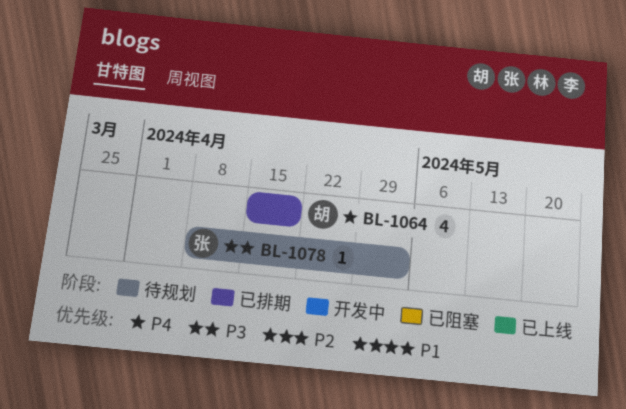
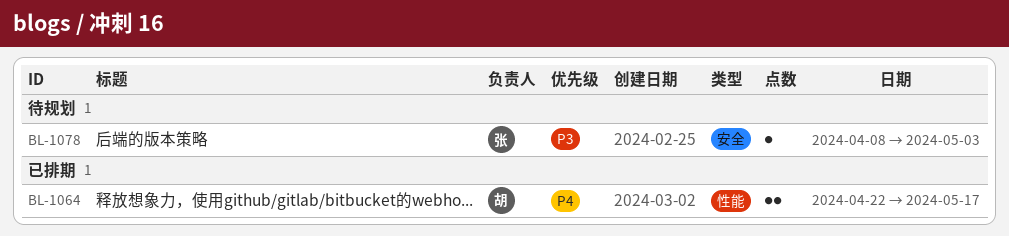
BL-1064, estimate: 4 -> 2
BL-1064, start: Apr 15 -> Apr 22
BL-1064, due: Apr 19 -> May 17

